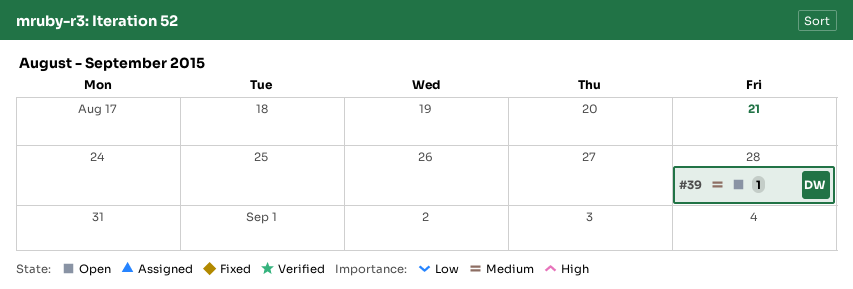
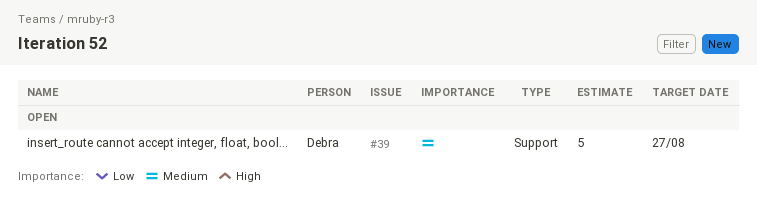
#39, estimate: 1 -> 5
#39, due: Aug 28 -> Aug 27

